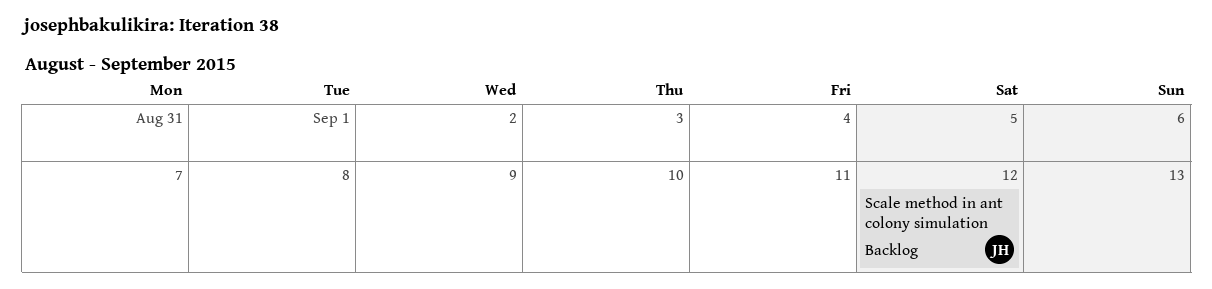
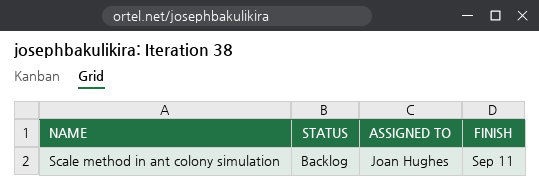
Scale method in ant colony simulation, due: Sep 12 -> Sep 11

